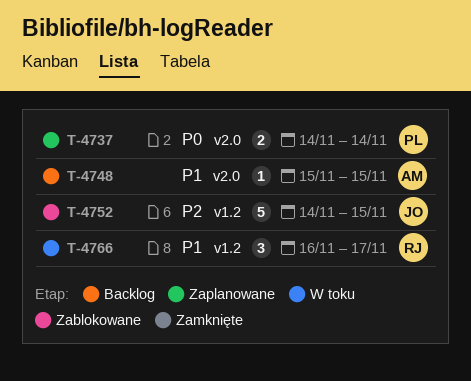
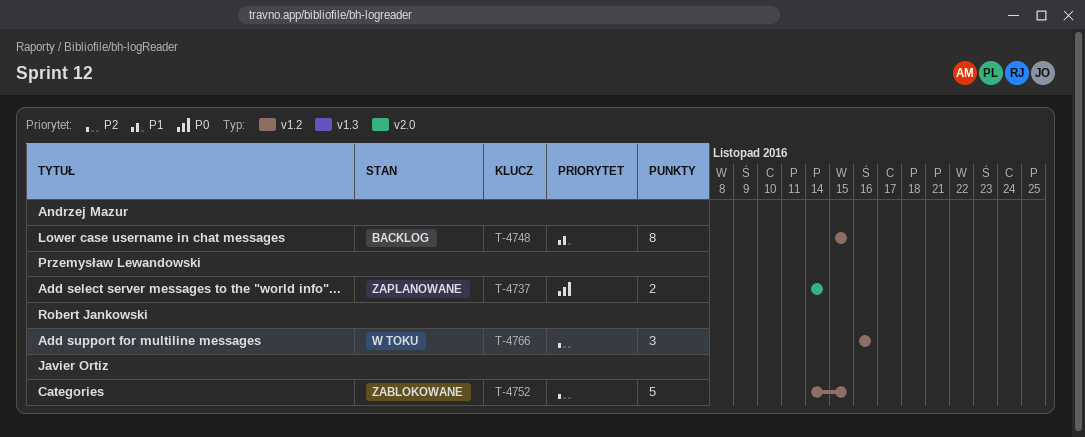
T-4748, label: v2.0 -> v1.2
T-4748, estimate: 1 -> 8
T-4766, priority: P1 -> P2
T-4766, due: Nov 17 -> Nov 16

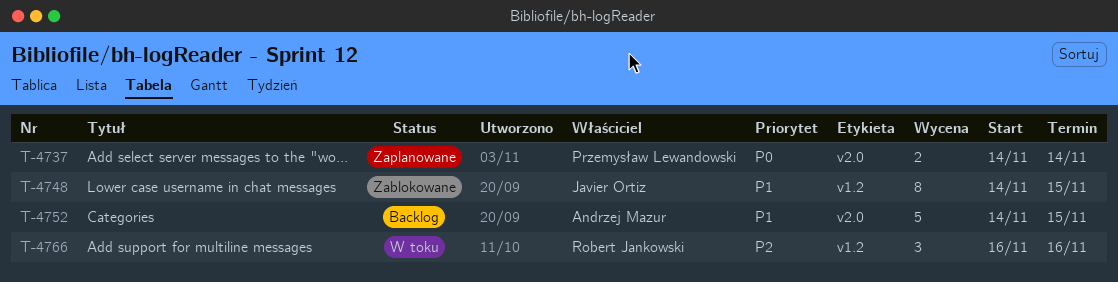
T-4748, status: Backlog -> Zablokowane
T-4748, owner: Andrzej Mazur -> Javier Ortiz
T-4748, start: Nov 15 -> Nov 14
T-4752, status: Zablokowane -> Backlog
T-4752, owner: Javier Ortiz -> Andrzej Mazur
T-4752, priority: P2 -> P1
T-4752, label: v1.2 -> v2.0

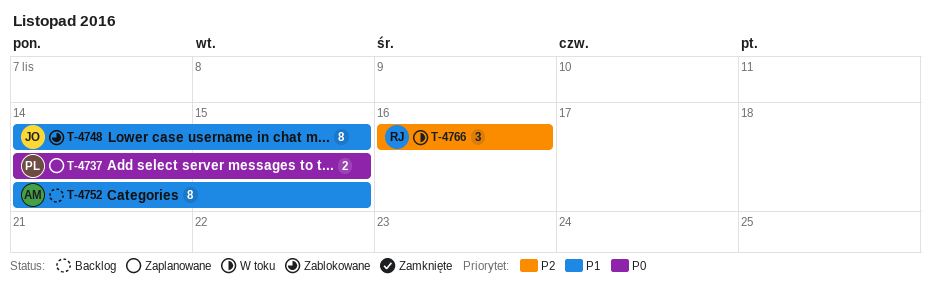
T-4737, due: Nov 14 -> Nov 15
T-4752, estimate: 5 -> 8

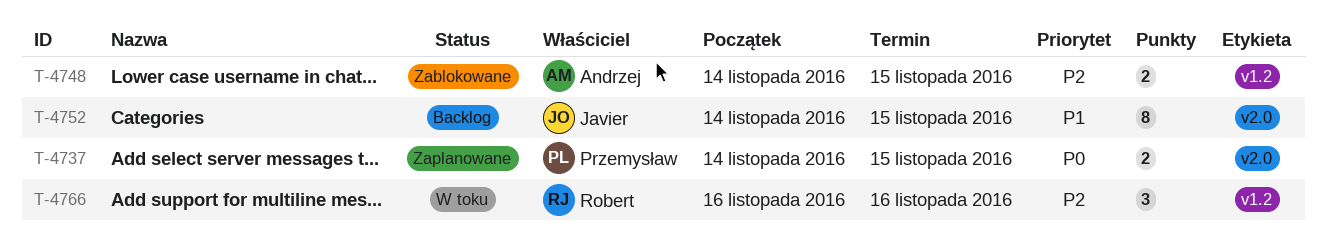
T-4748, owner: Javier -> Andrzej
T-4748, priority: P1 -> P2
T-4748, estimate: 8 -> 2
T-4752, owner: Andrzej -> Javier

